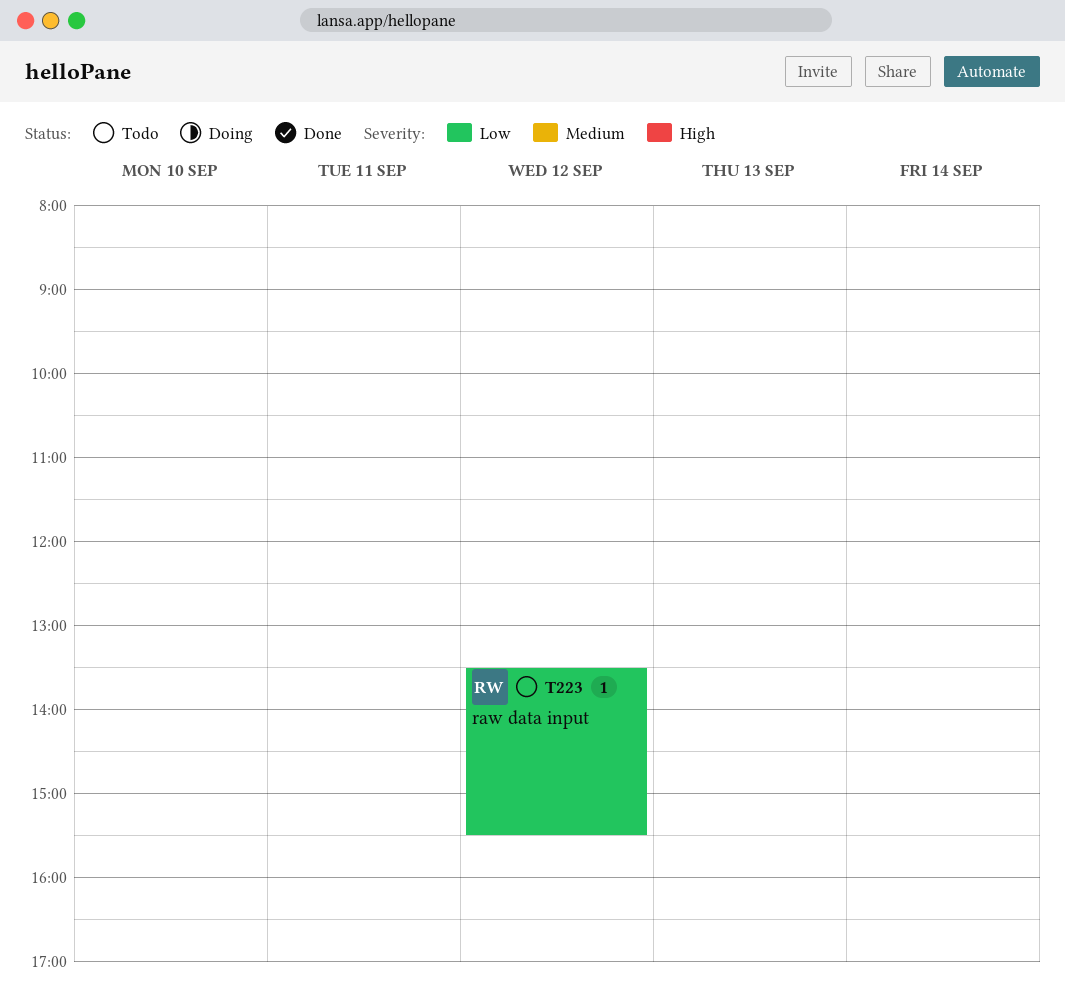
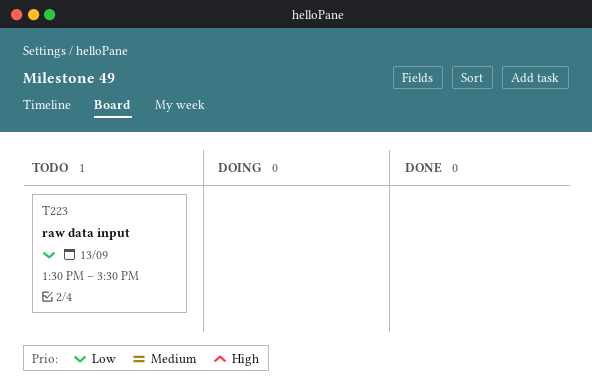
T223, day: Sep 12 -> Sep 13

